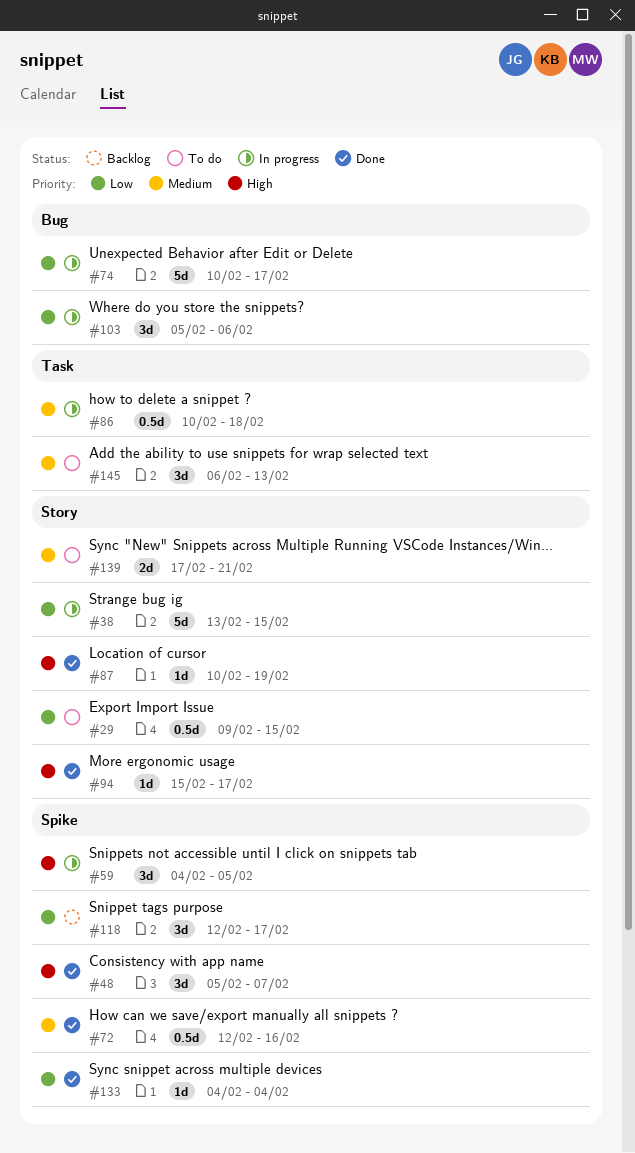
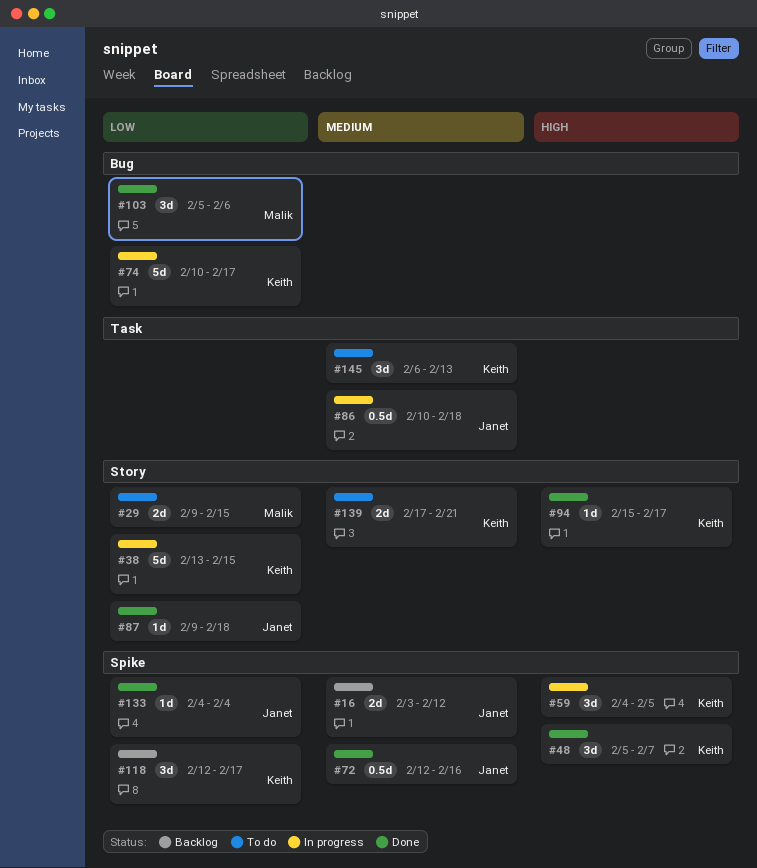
#16: none -> present
#29, estimate: 0.5d -> 2d
#87, priority: High -> Low
#87, start: Feb 10 -> Feb 9
#87, due: Feb 19 -> Feb 18
#103, status: In progress -> Done

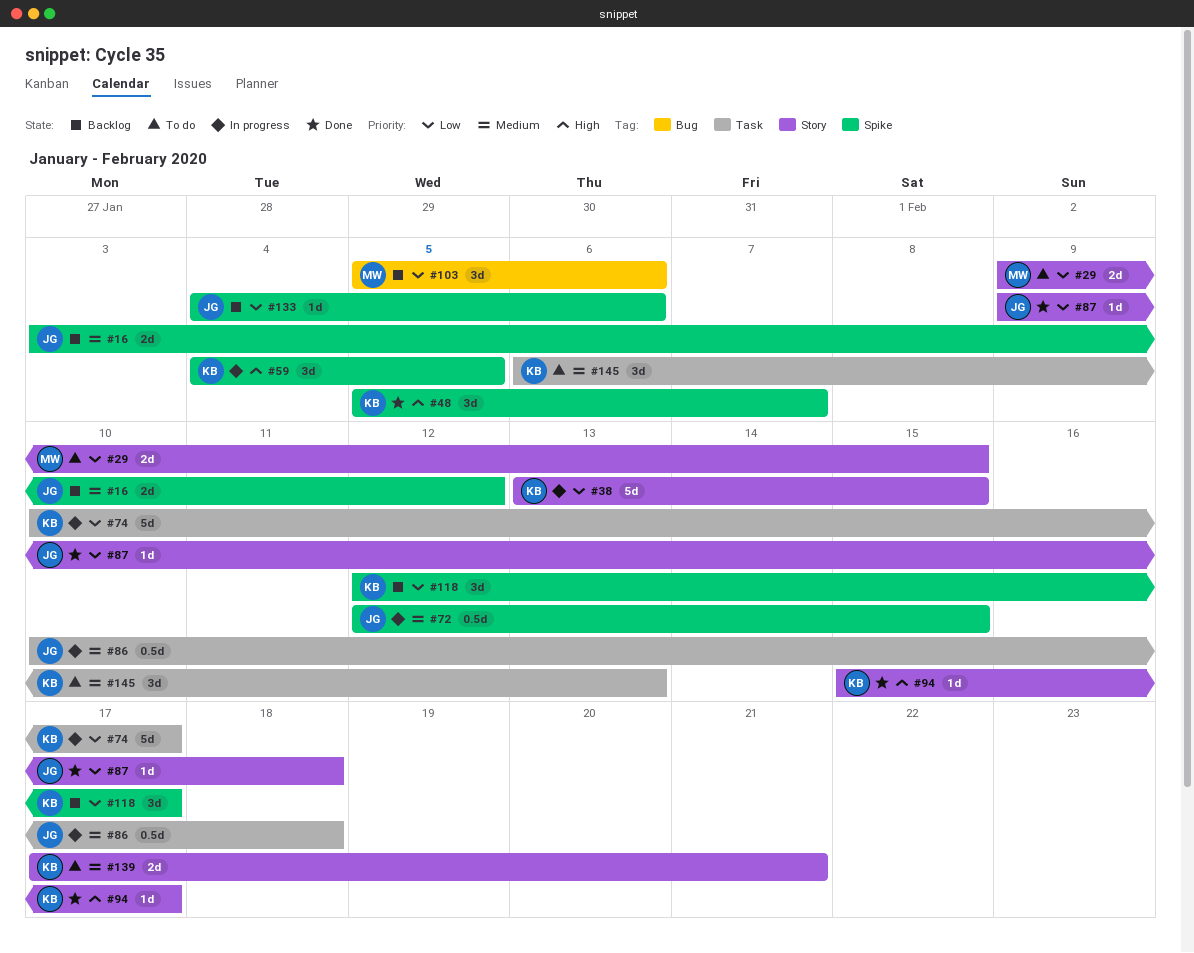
#72, status: Done -> In progress
#72, due: Feb 16 -> Feb 15
#74, label: Bug -> Task
#103, status: Done -> Backlog
#133, status: Done -> Backlog
#133, due: Feb 4 -> Feb 6

